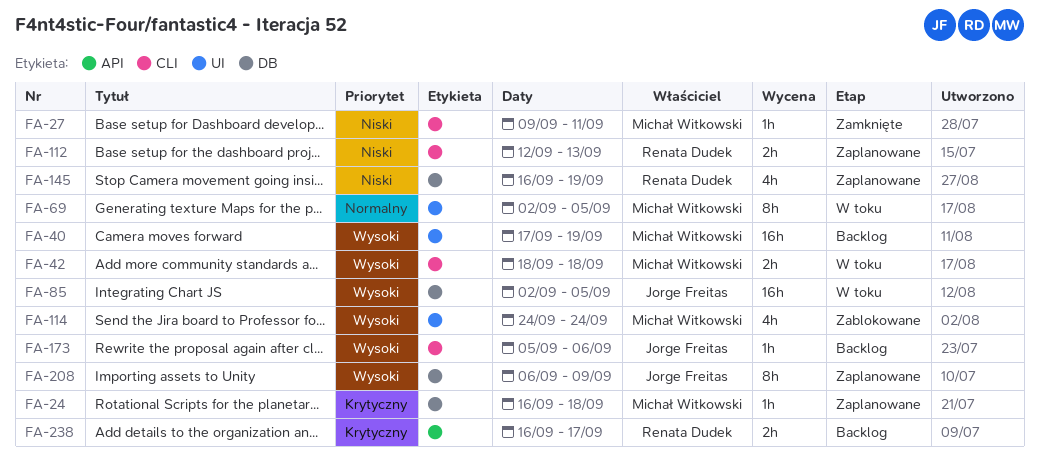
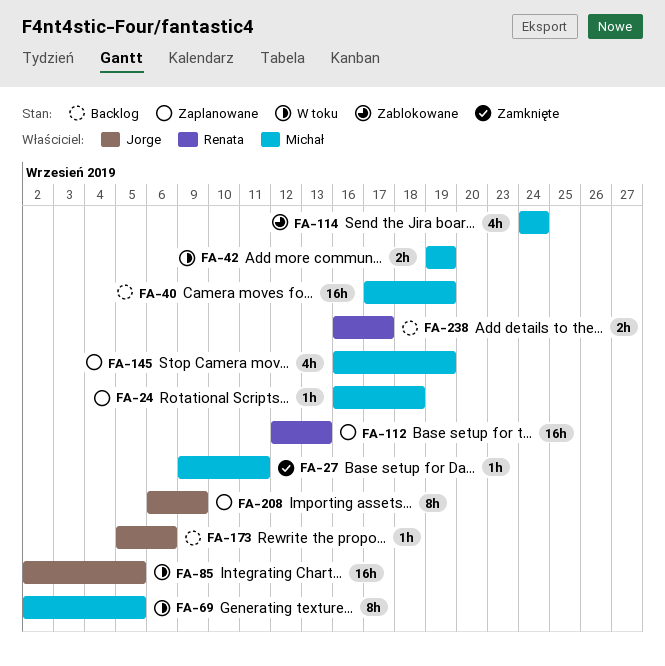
FA-42, start: Sep 18 -> Sep 19
FA-42, due: Sep 18 -> Sep 19
FA-112, estimate: 2h -> 16h
FA-145, owner: Renata Dudek -> Michał Witkowski

